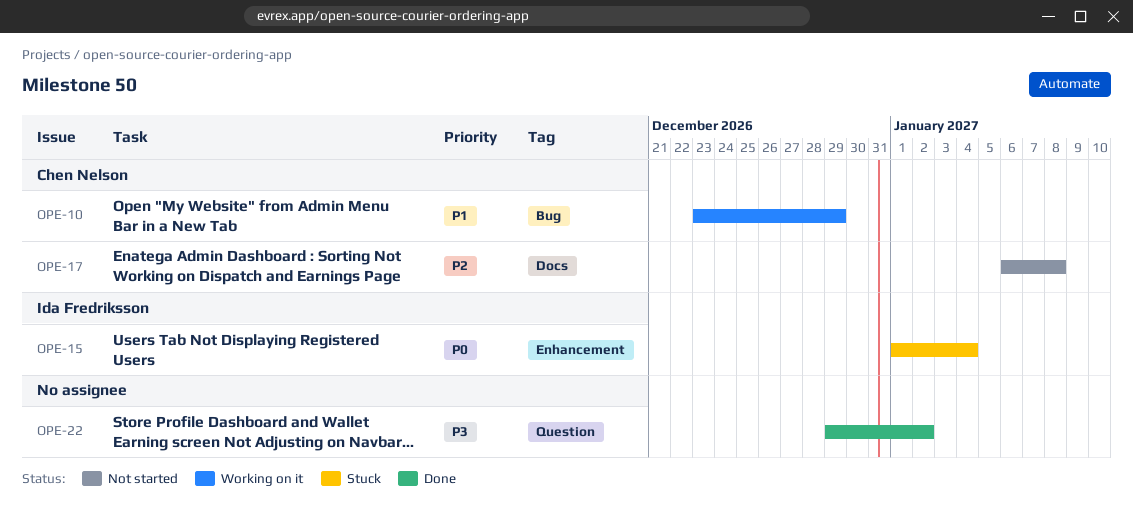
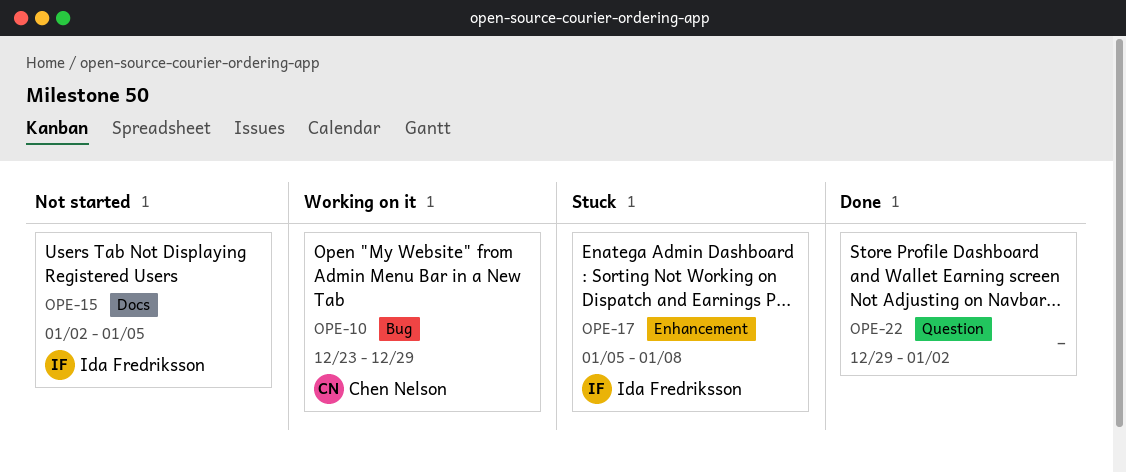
OPE-15, status: Stuck -> Not started
OPE-15, label: Enhancement -> Docs
OPE-15, start: Jan 1 -> Jan 2
OPE-15, due: Jan 4 -> Jan 5
OPE-17, status: Not started -> Stuck
OPE-17, owner: Chen Nelson -> Ida Fredriksson
OPE-17, label: Docs -> Enhancement
OPE-17, start: Jan 6 -> Jan 5

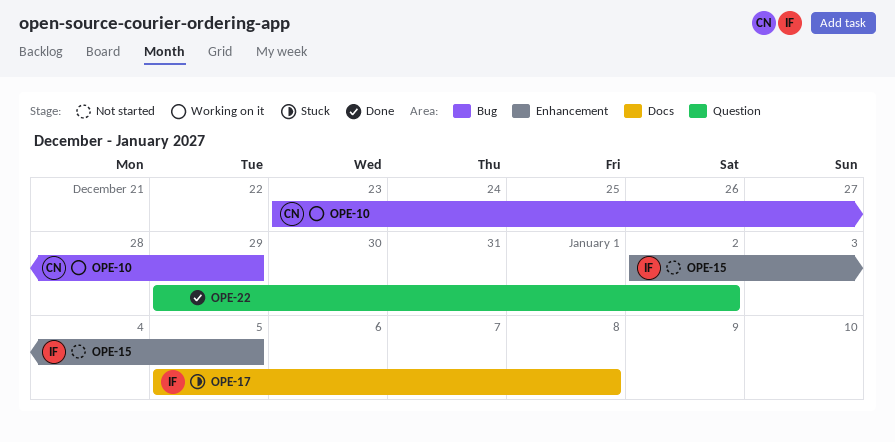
OPE-15, label: Docs -> Enhancement
OPE-17, label: Enhancement -> Docs

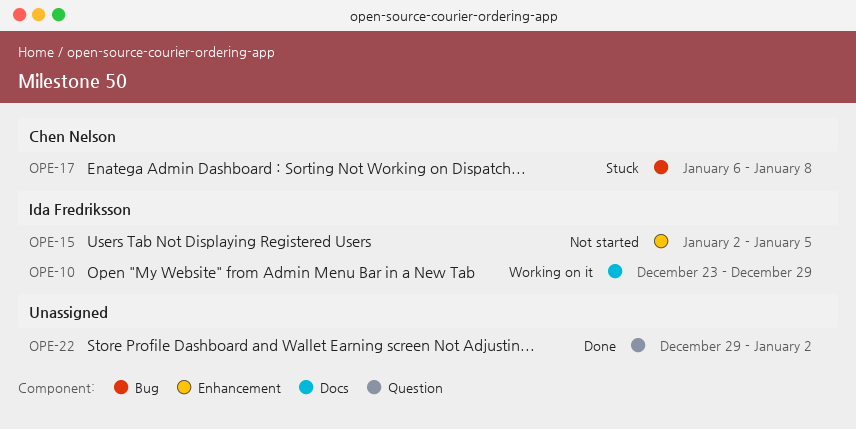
OPE-10, owner: Chen Nelson -> Ida Fredriksson
OPE-10, label: Bug -> Docs
OPE-17, owner: Ida Fredriksson -> Chen Nelson
OPE-17, label: Docs -> Bug
OPE-17, start: Jan 5 -> Jan 6

